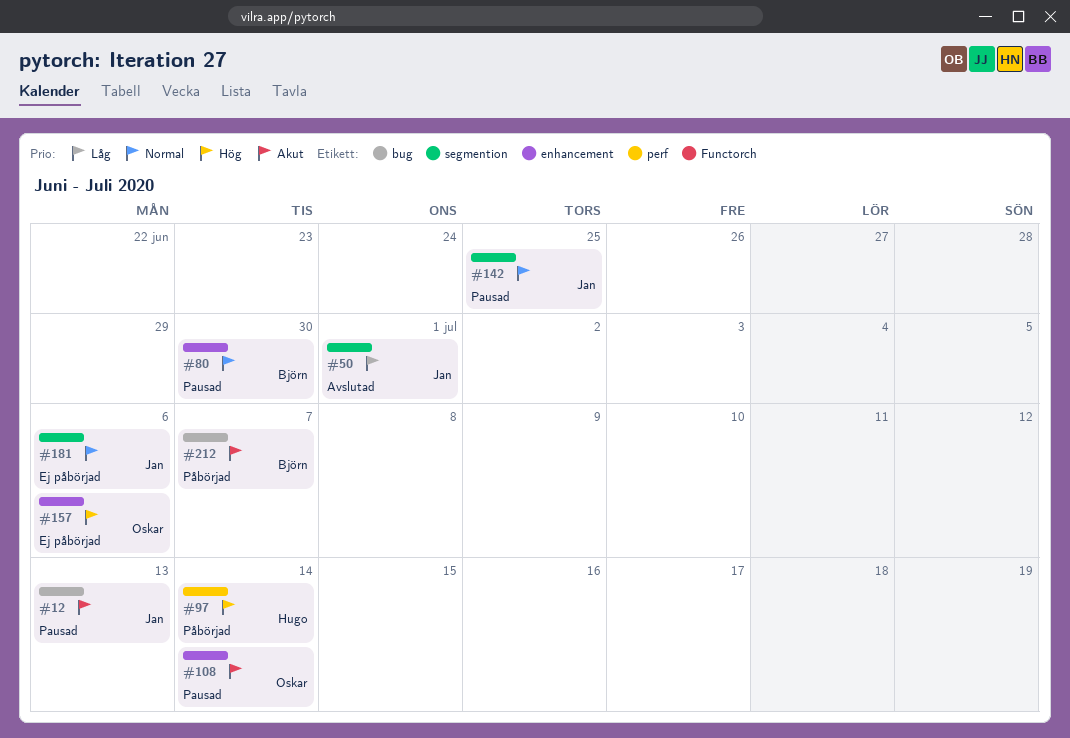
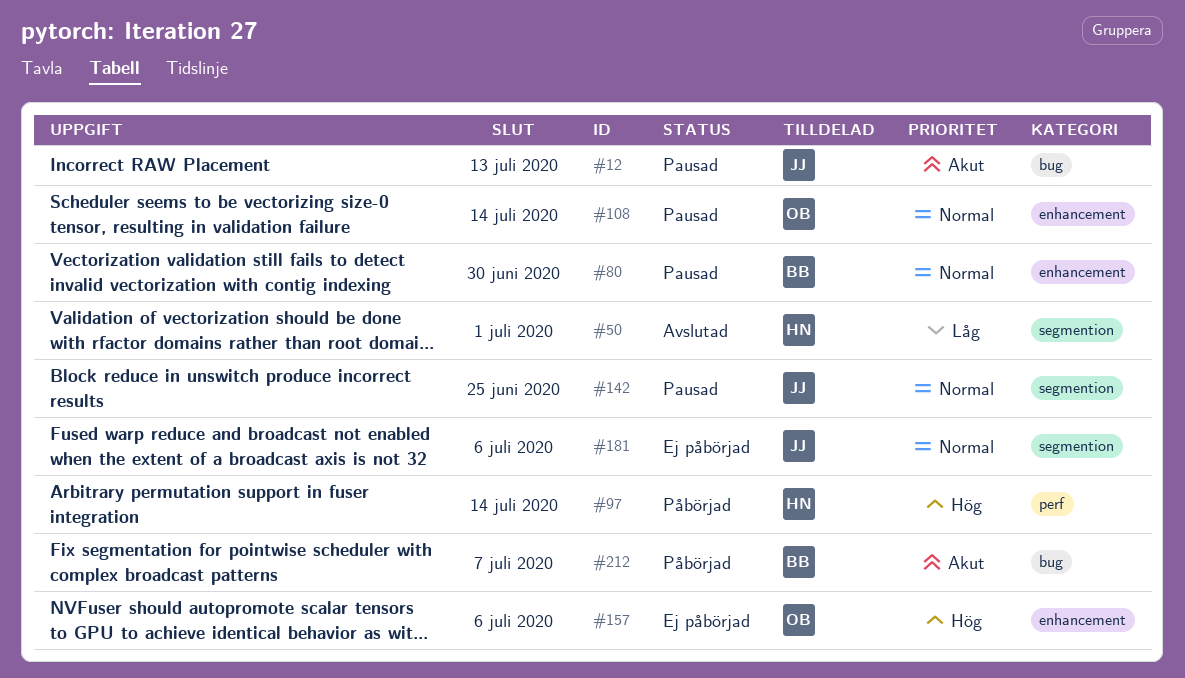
#50, owner: Jan -> Hugo
#108, priority: Akut -> Normal

